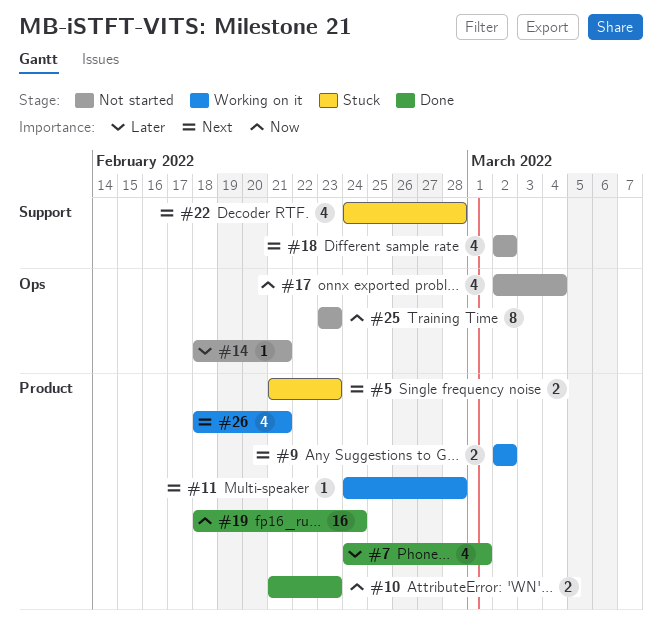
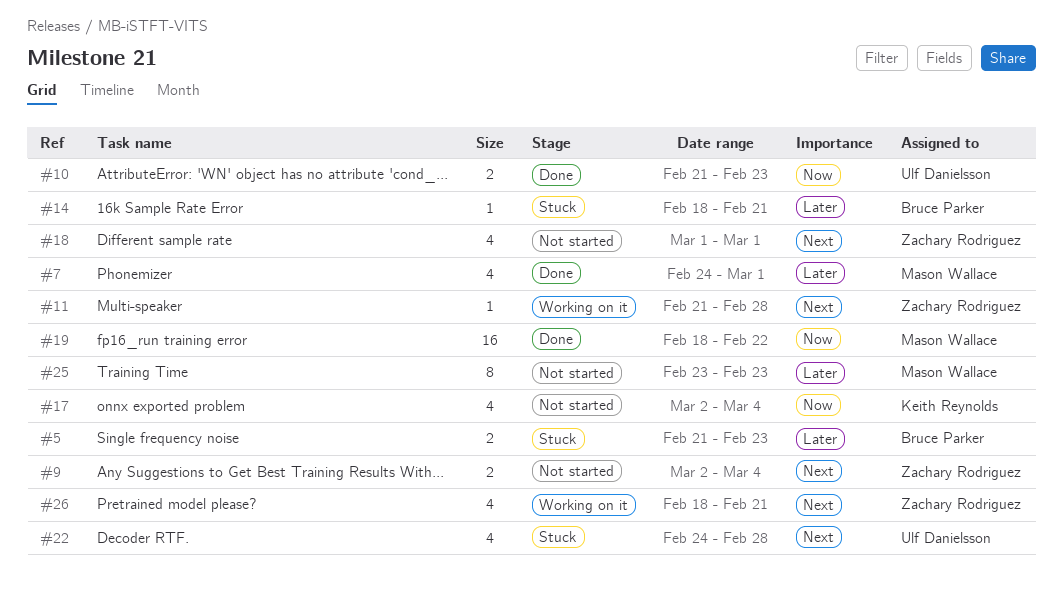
#5, priority: Next -> Later
#9, status: Working on it -> Not started
#9, due: Mar 2 -> Mar 4
#11, start: Feb 24 -> Feb 21
#14, status: Not started -> Stuck
#18, start: Mar 2 -> Mar 1
#18, due: Mar 2 -> Mar 1
#19, due: Feb 24 -> Feb 22
#25, priority: Now -> Later

